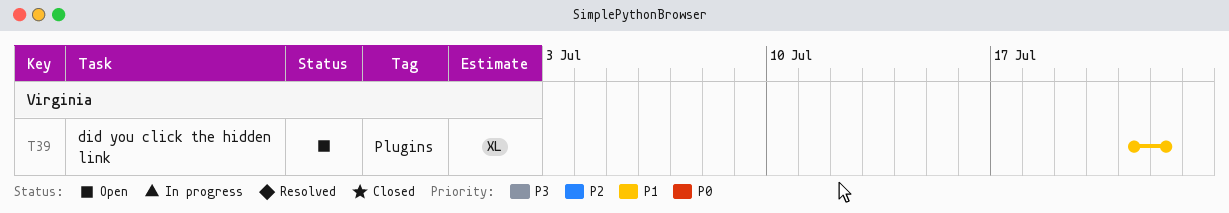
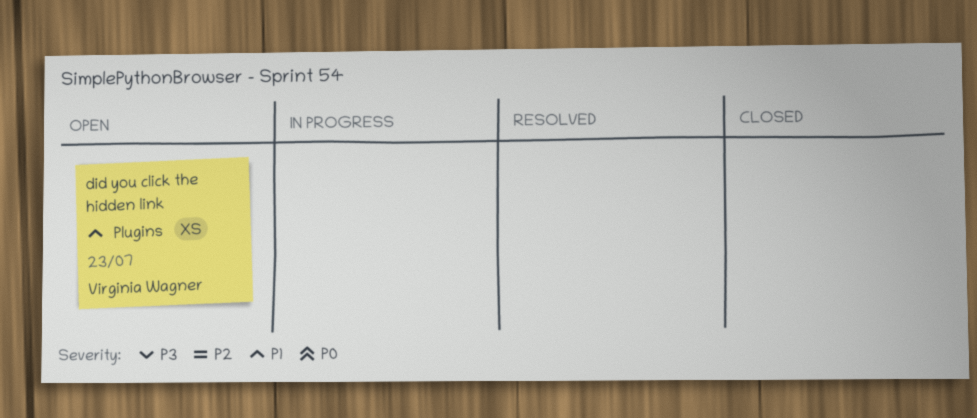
did you click the hidden link, estimate: XL -> XS
did you click the hidden link, due: Jul 22 -> Jul 23

